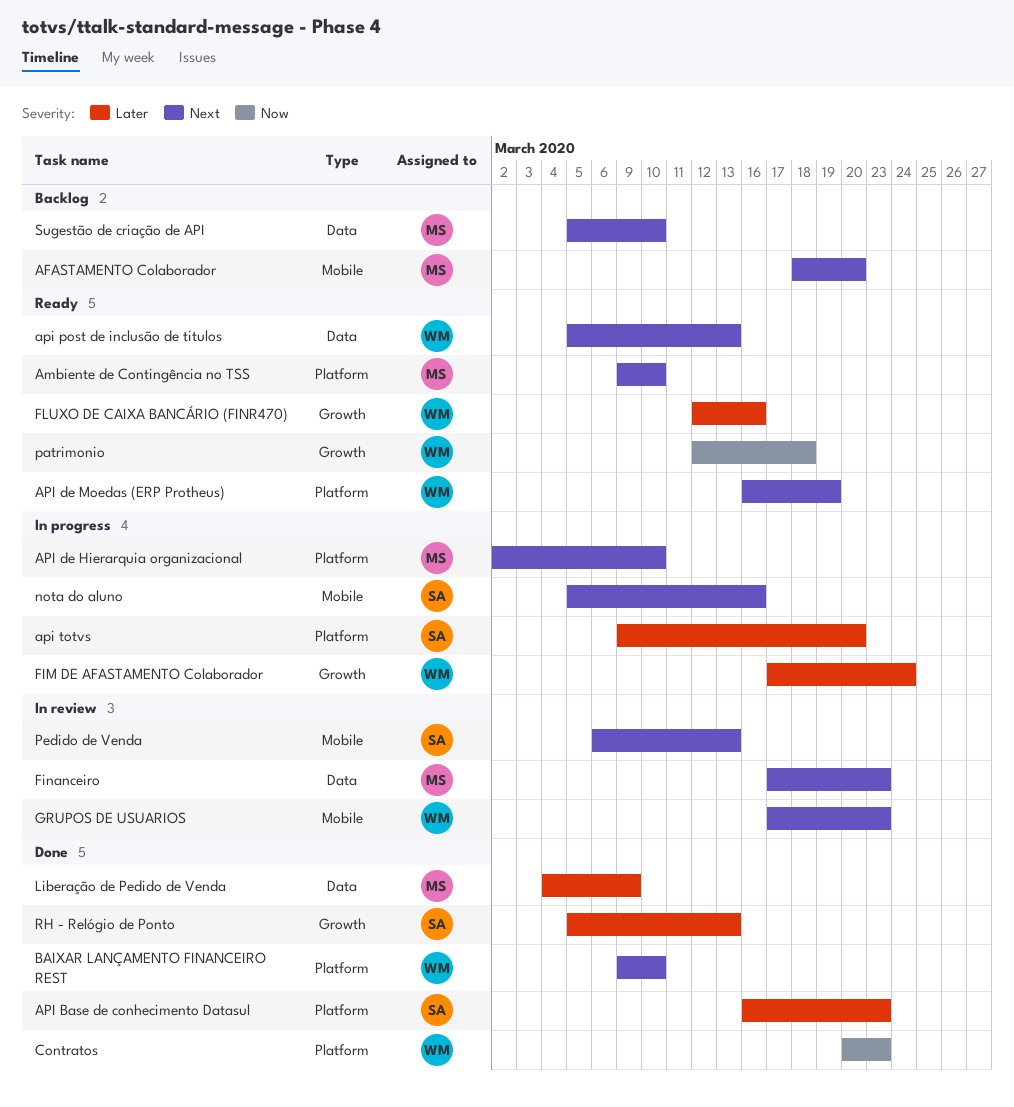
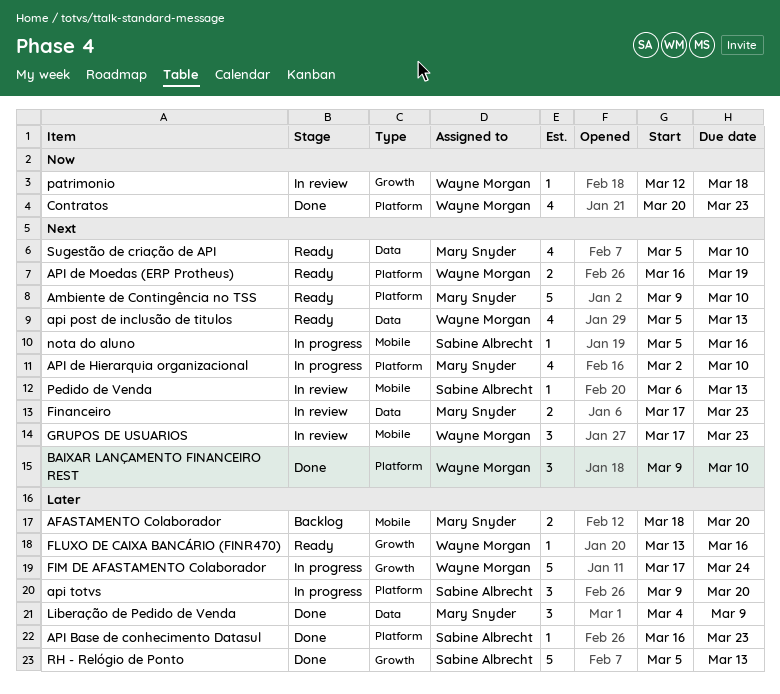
AFASTAMENTO Colaborador, priority: Next -> Later
FLUXO DE CAIXA BANCÁRIO (FINR470), start: Mar 12 -> Mar 13
patrimonio, status: Ready -> In review
Sugestão de criação de API, status: Backlog -> Ready

